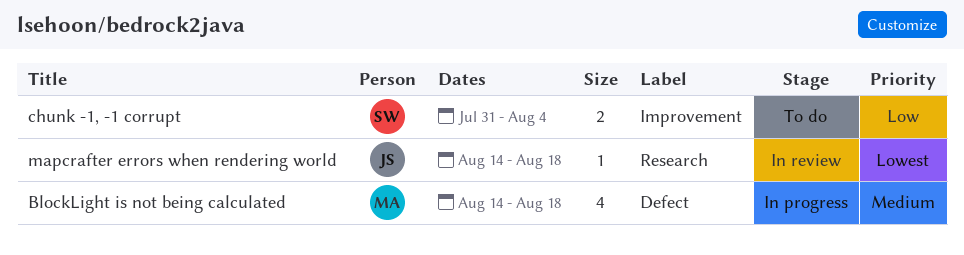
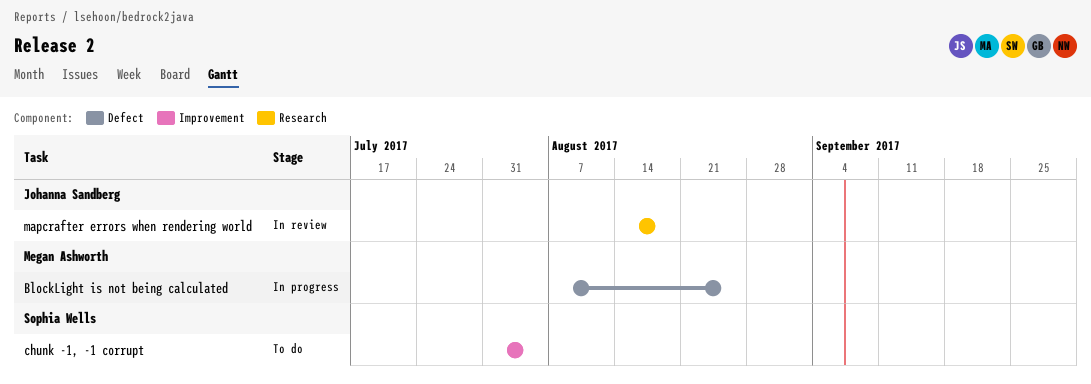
BlockLight is not being calculated, start: Aug 14 -> Aug 7
BlockLight is not being calculated, due: Aug 18 -> Aug 25

